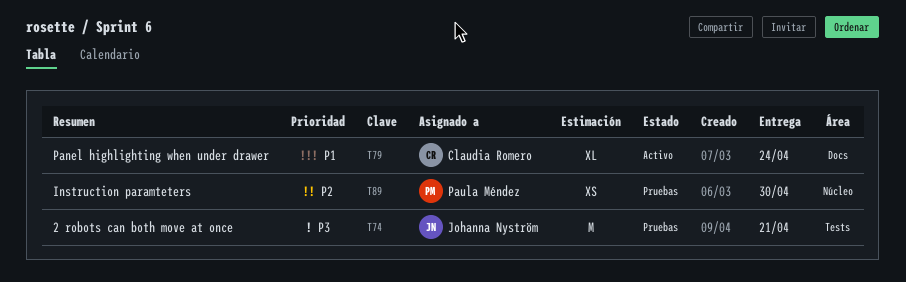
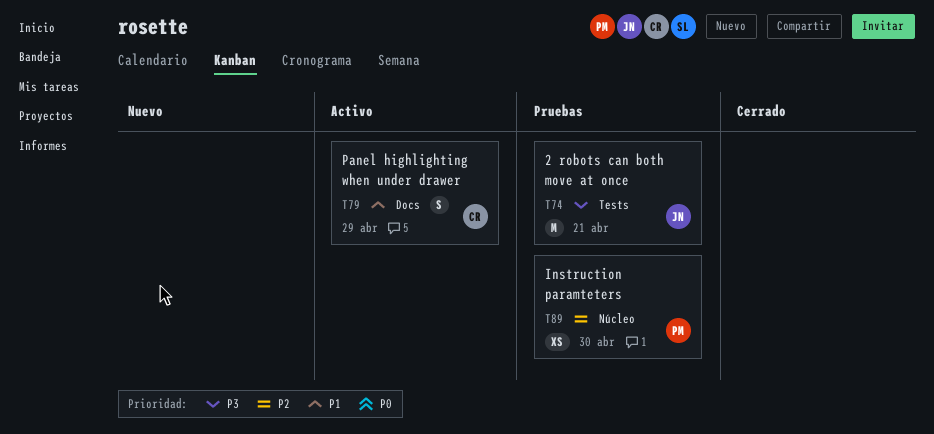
T79, estimate: XL -> S
T79, due: Apr 24 -> Apr 29

